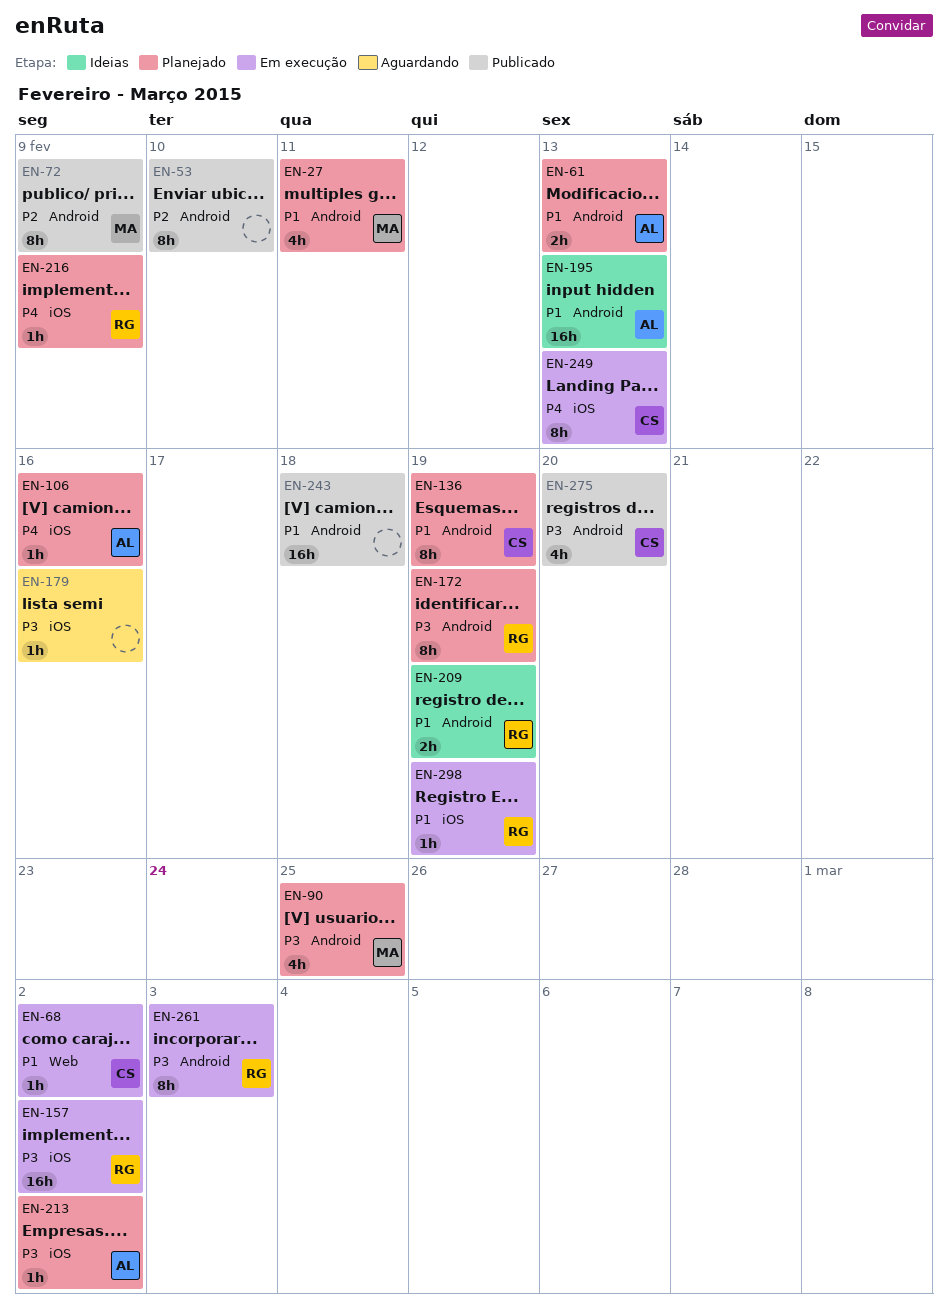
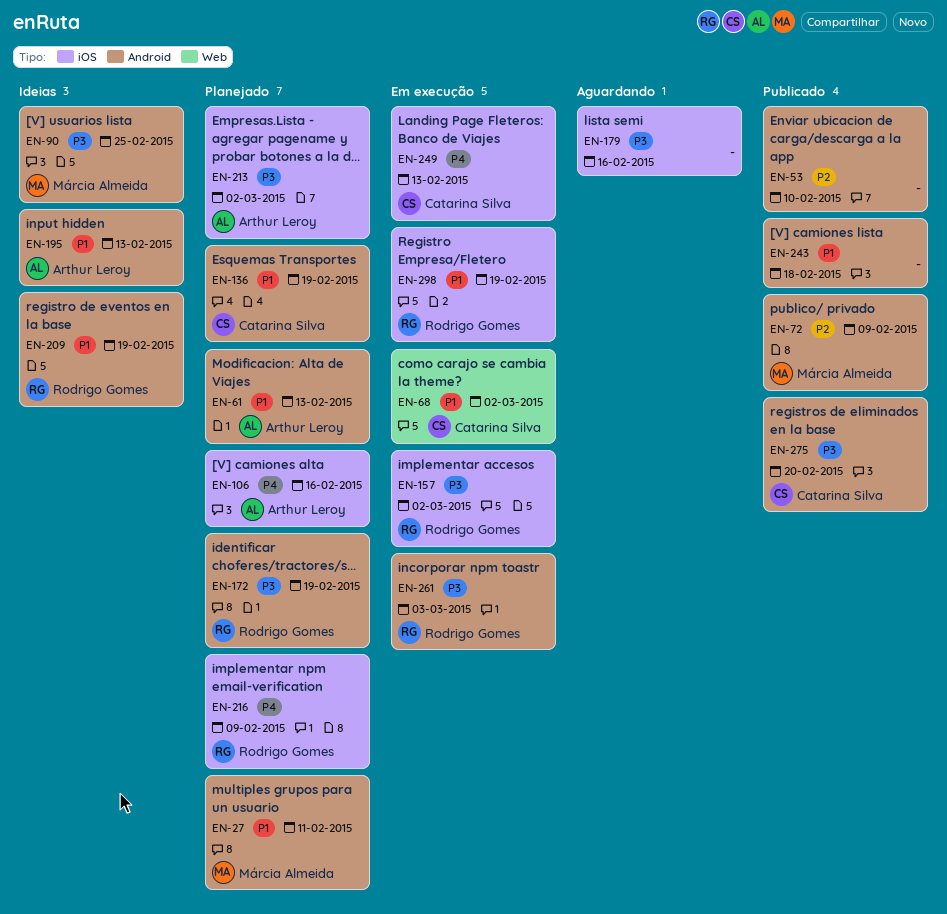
EN-90, status: Planejado -> Ideias

